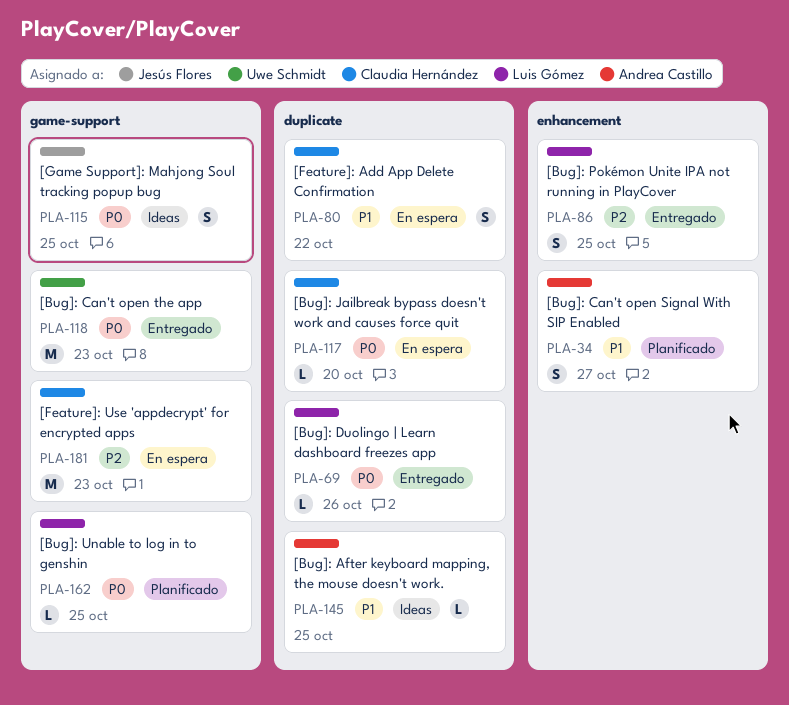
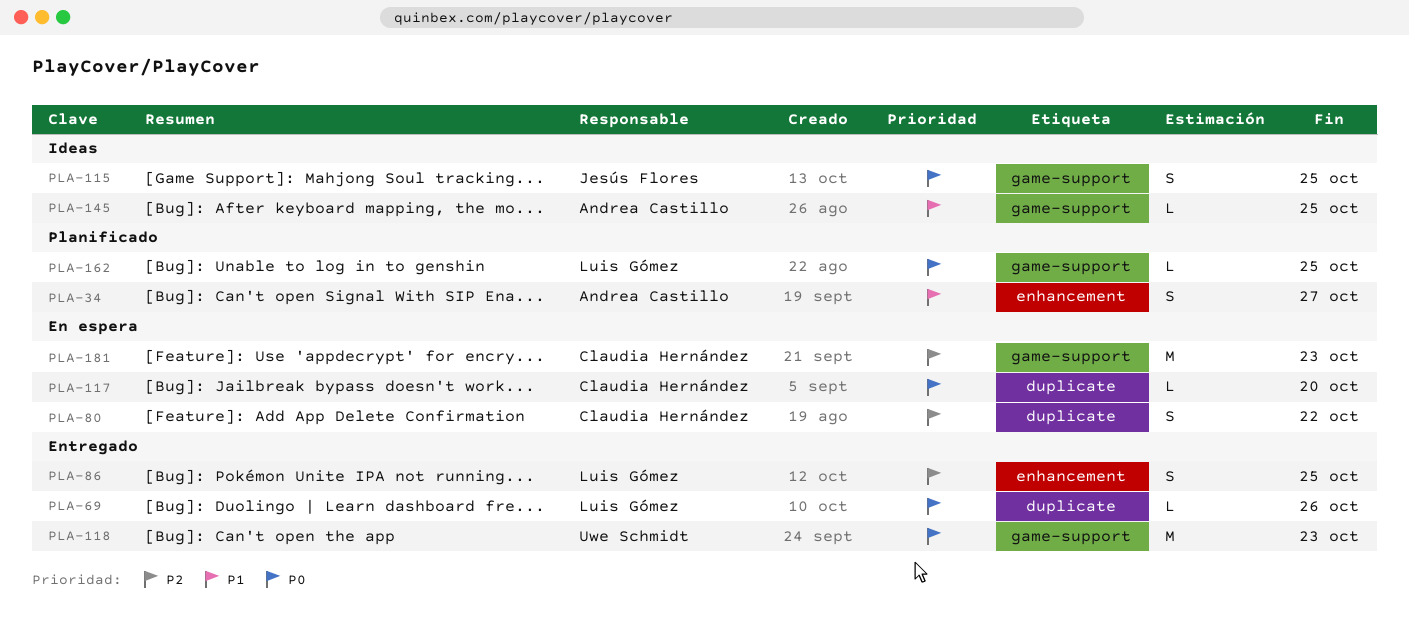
PLA-80, priority: P1 -> P2
PLA-145, label: duplicate -> game-support

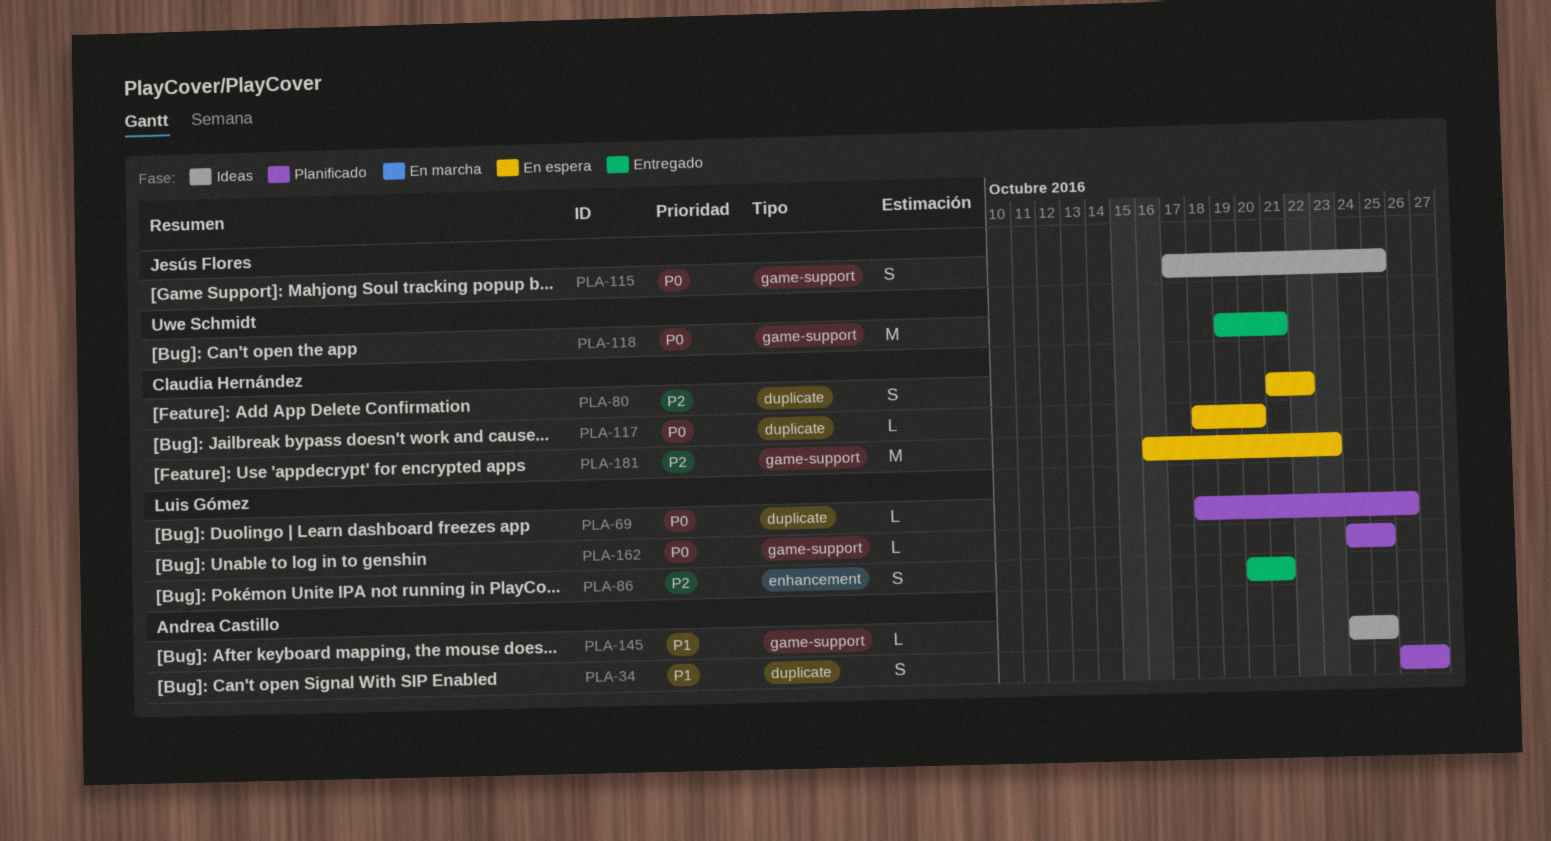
PLA-34, label: enhancement -> duplicate
PLA-69, status: Entregado -> Planificado
PLA-86, due: Oct 25 -> Oct 21
PLA-118, due: Oct 23 -> Oct 21

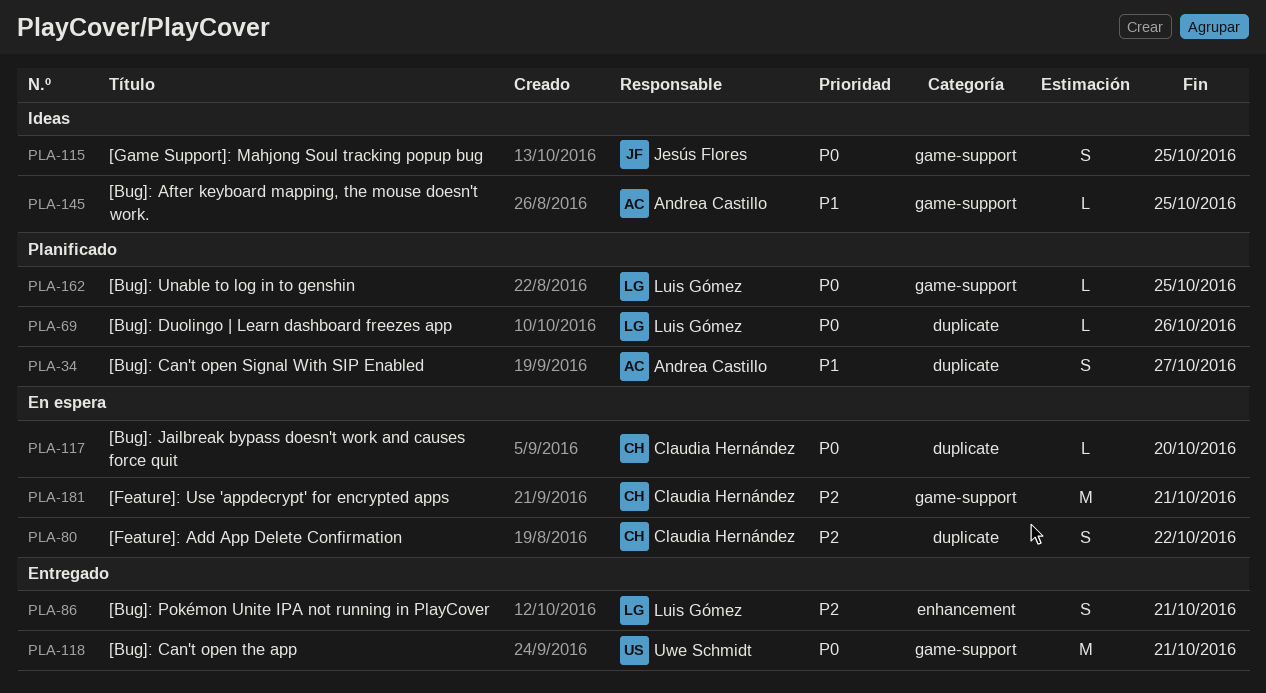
PLA-181, due: Oct 23 -> Oct 21

